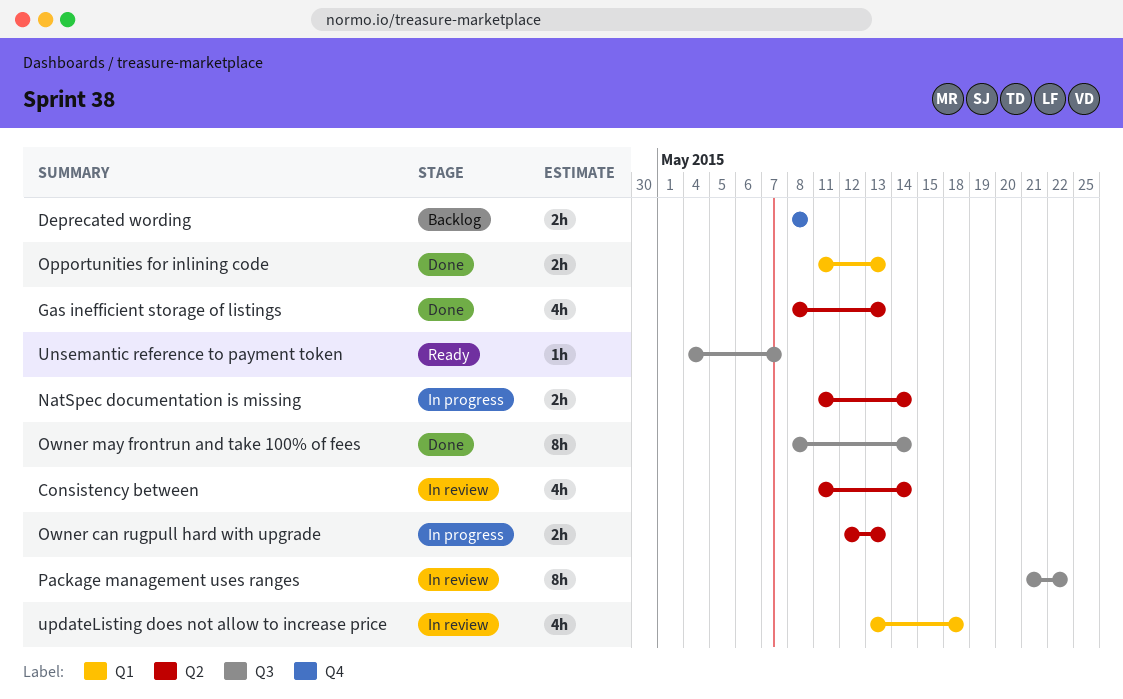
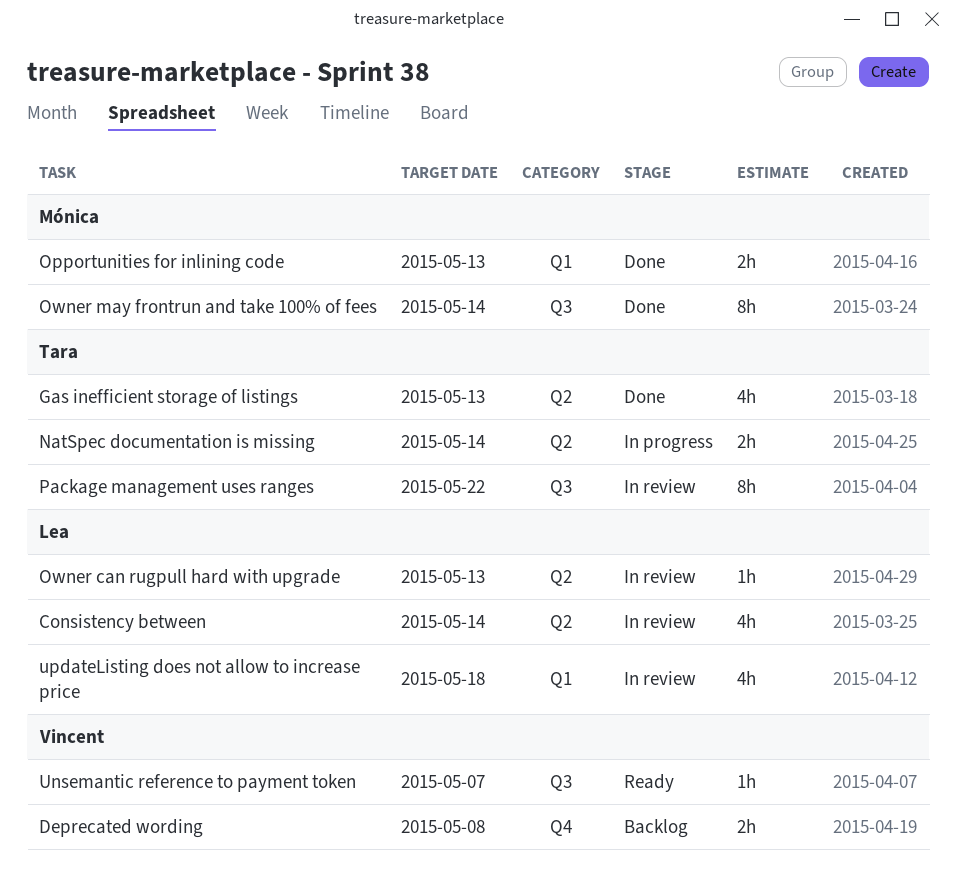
Owner can rugpull hard with upgrade, status: In progress -> In review
Owner can rugpull hard with upgrade, estimate: 2h -> 1h

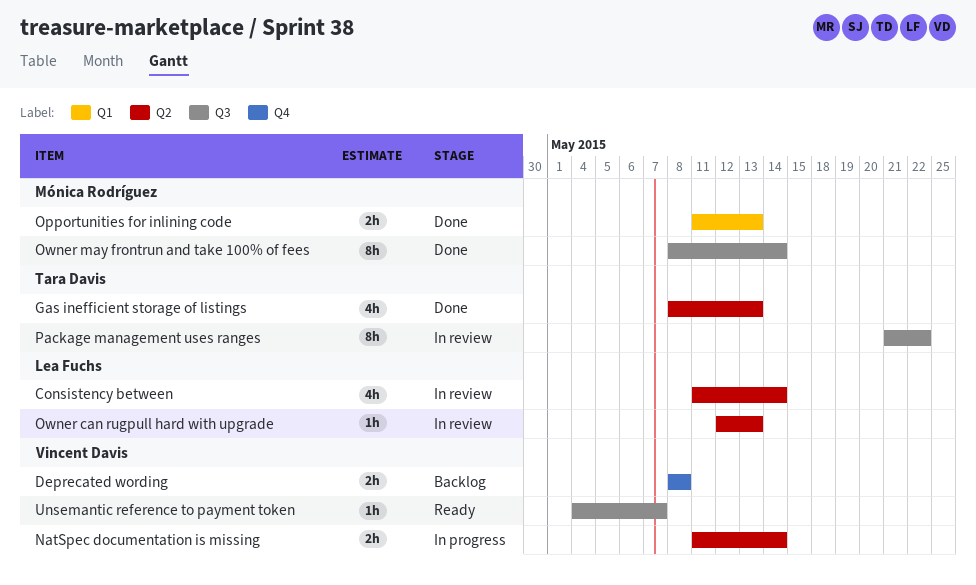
NatSpec documentation is missing, owner: Tara Davis -> Vincent Davis
updateListing does not allow to increase price: present -> none

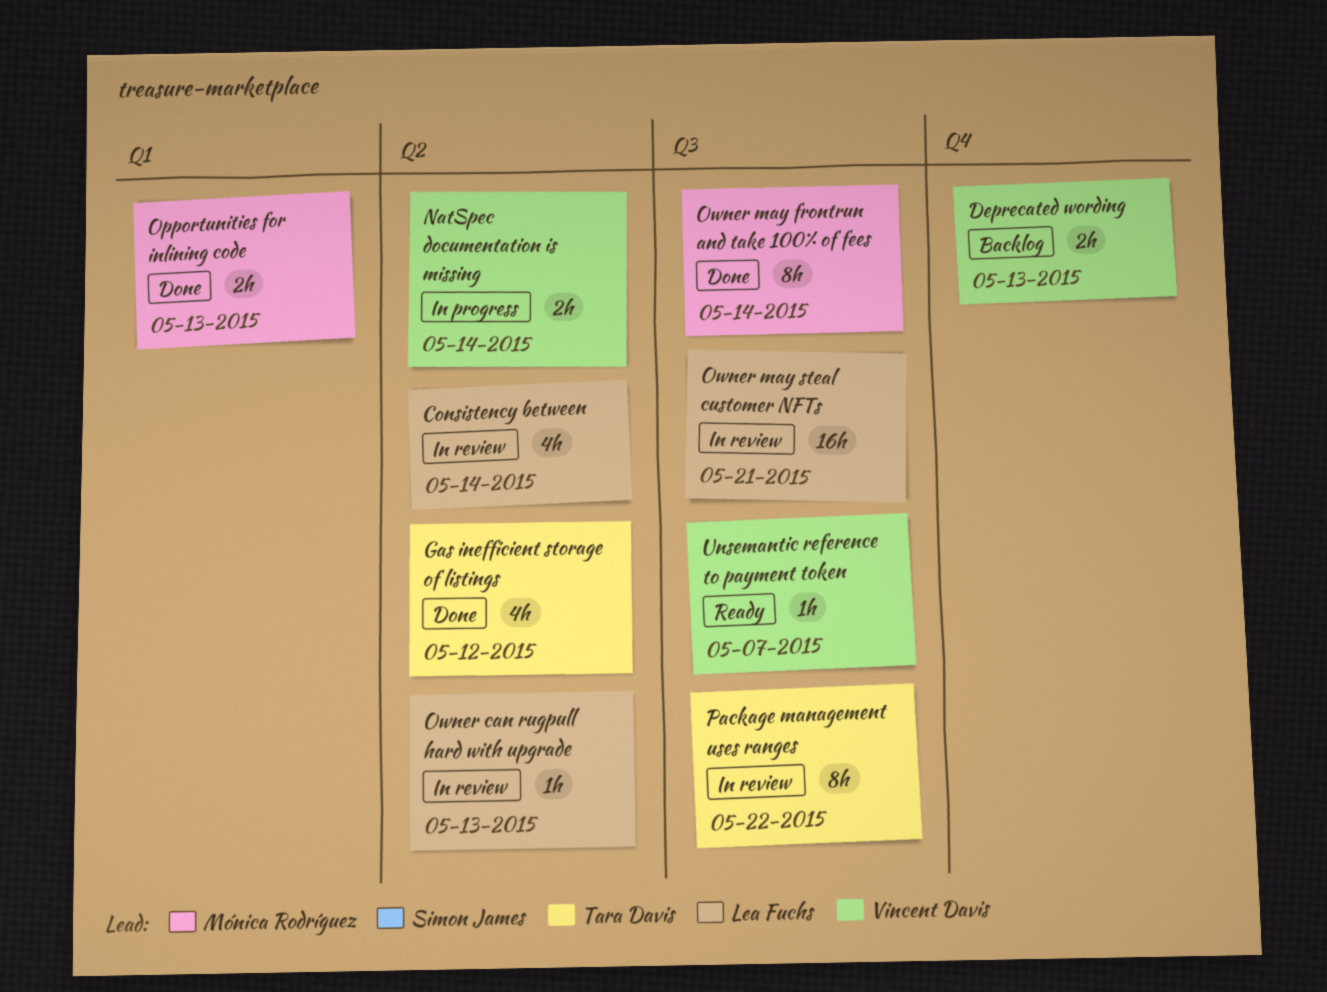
Deprecated wording, due: May 8 -> May 13
Gas inefficient storage of listings, due: May 13 -> May 12
Owner may steal customer NFTs: none -> present

